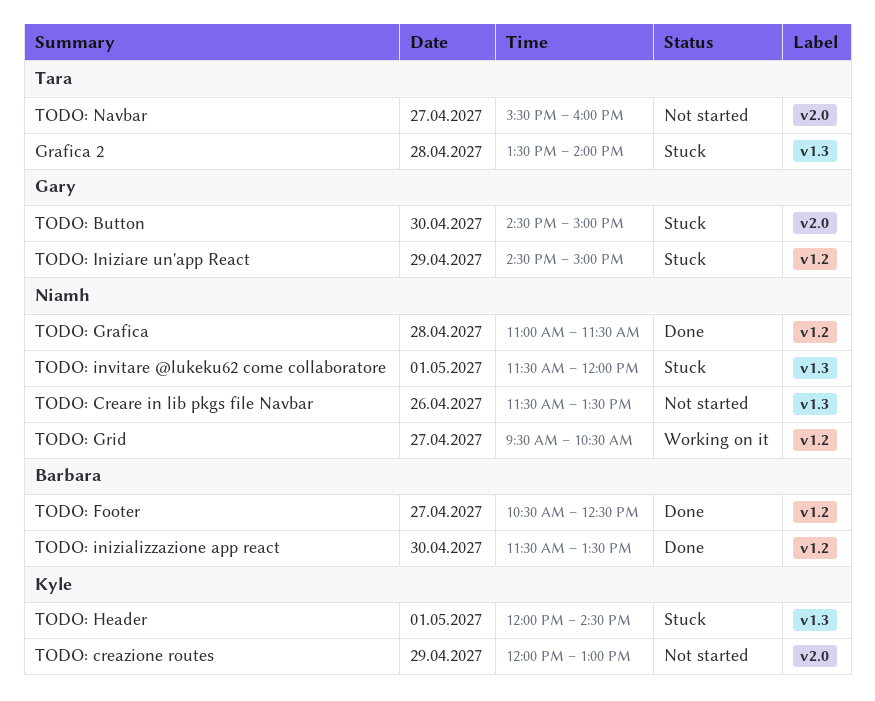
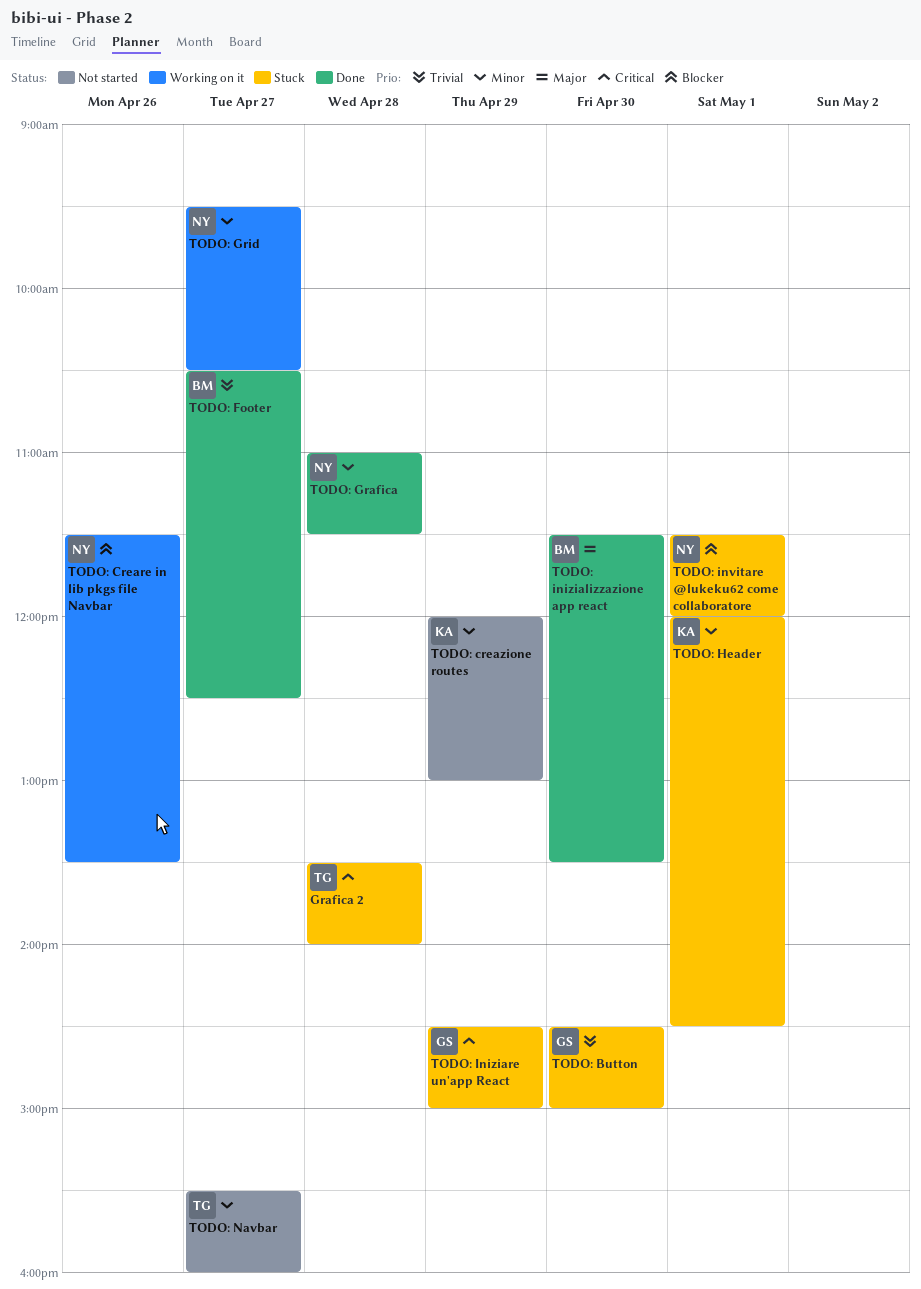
TODO: Creare in lib pkgs file Navbar, status: Not started -> Working on it

